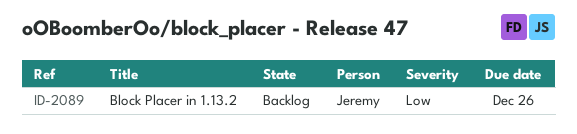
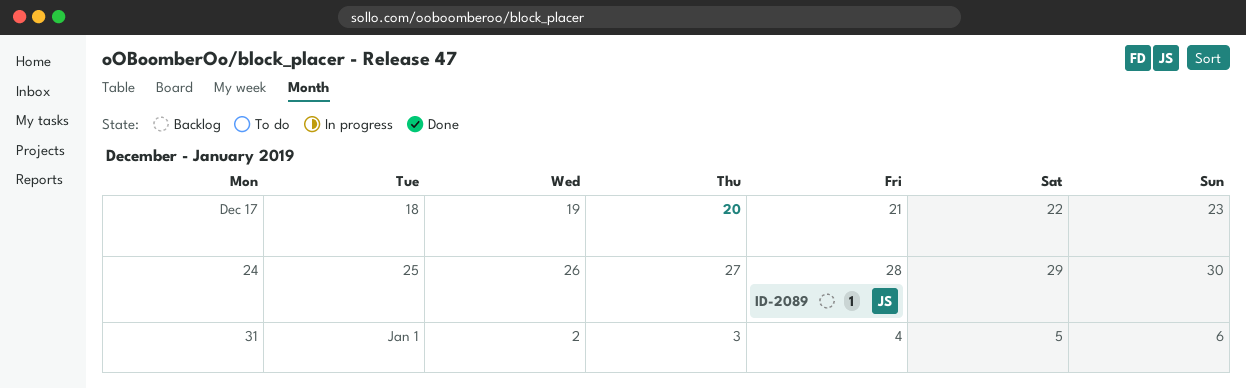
ID-2089, due: Dec 26 -> Dec 28

